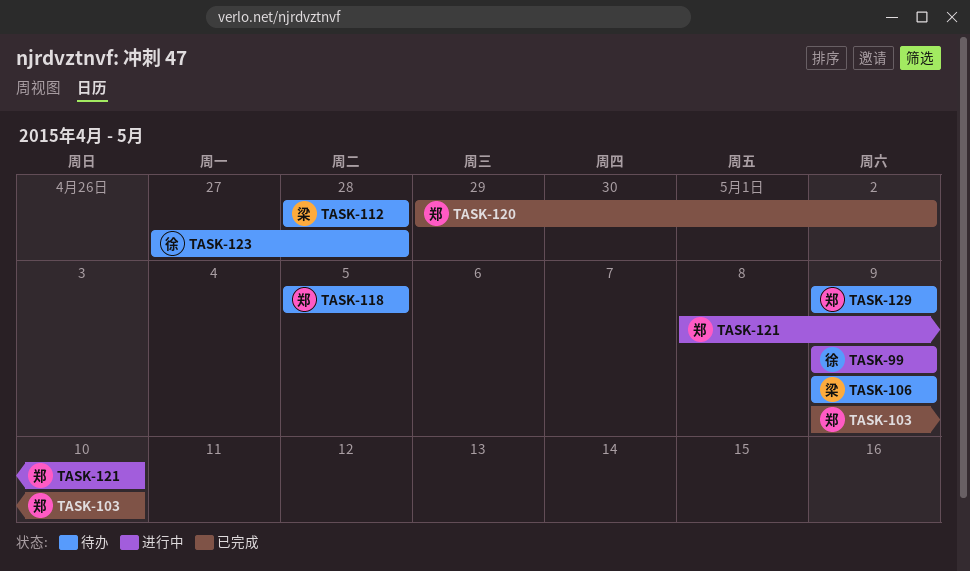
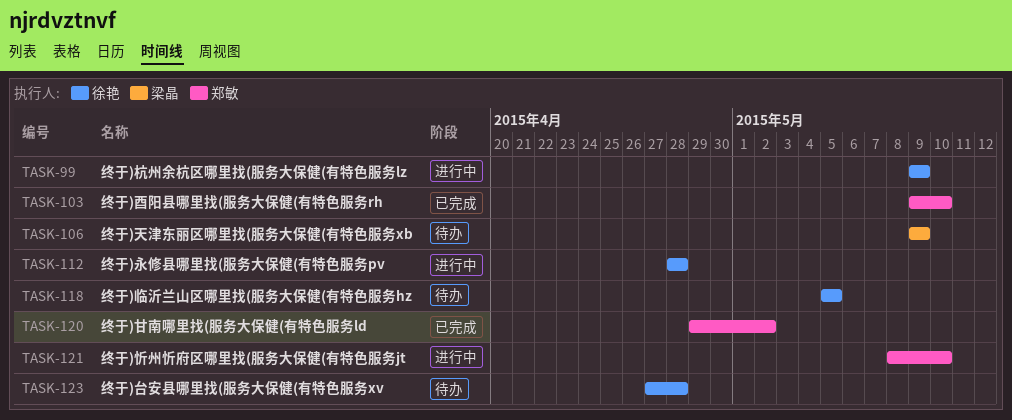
TASK-112, status: 待办 -> 进行中
TASK-112, owner: 梁晶 -> 徐艳
TASK-118, owner: 郑敏 -> 徐艳
TASK-129: present -> none

